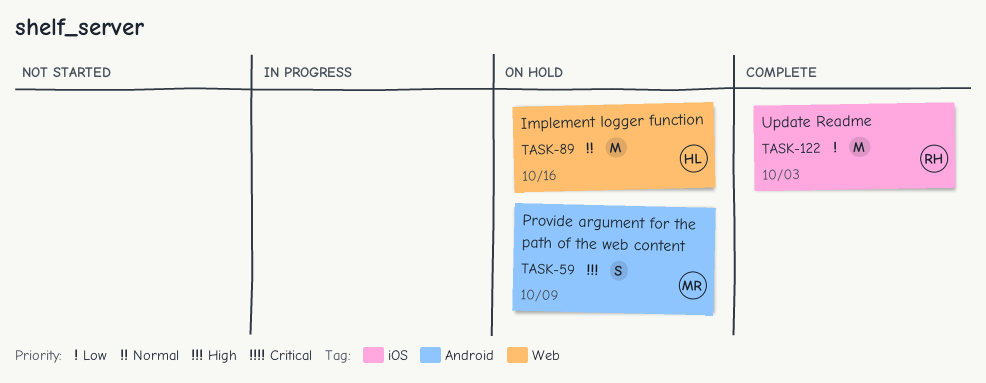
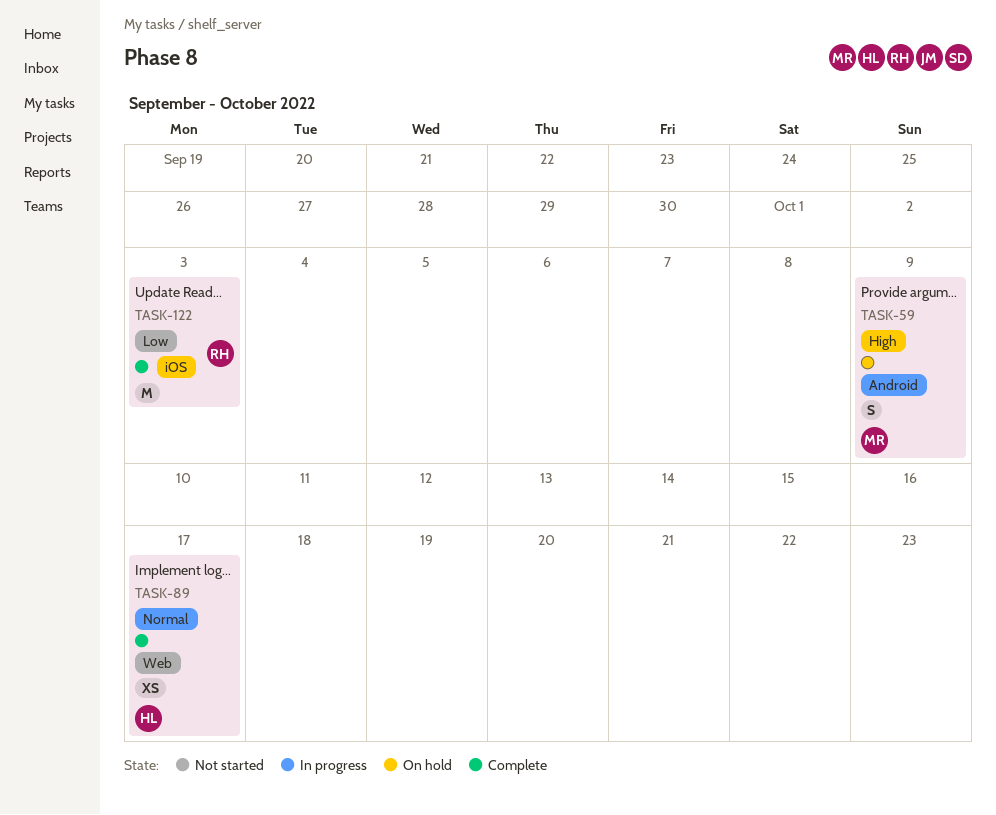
TASK-89, status: On hold -> Complete
TASK-89, estimate: M -> XS
TASK-89, due: Oct 16 -> Oct 17

